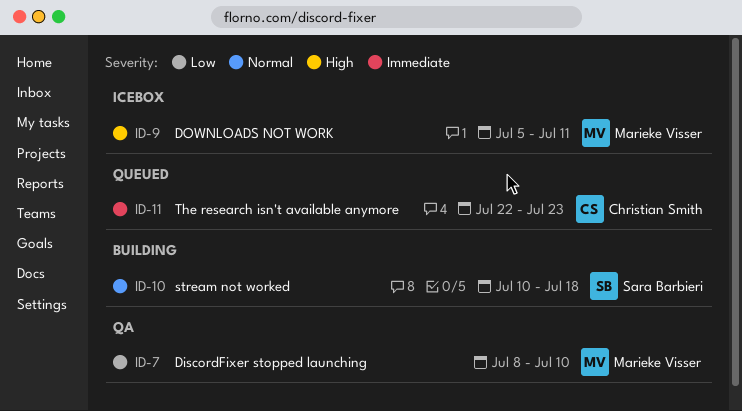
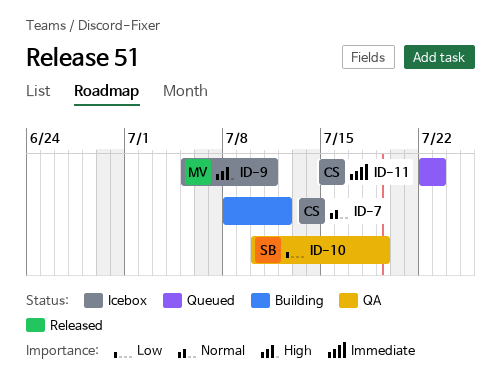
ID-7, status: QA -> Building
ID-7, owner: Marieke Visser -> Christian Smith
ID-7, priority: Low -> Normal
ID-7, due: Jul 10 -> Jul 12
ID-10, status: Building -> QA
ID-10, priority: Normal -> Low
ID-10, due: Jul 18 -> Jul 19

